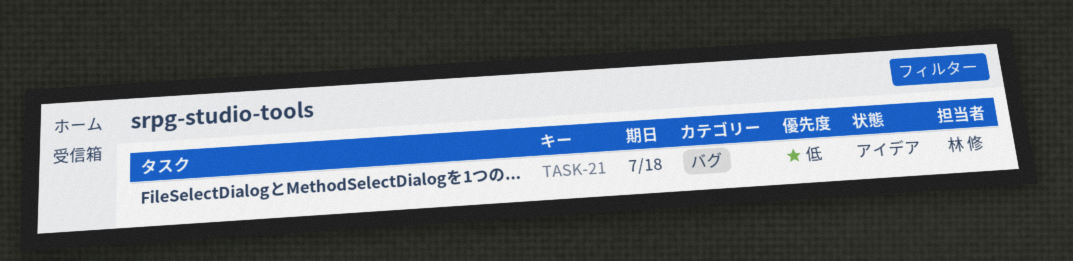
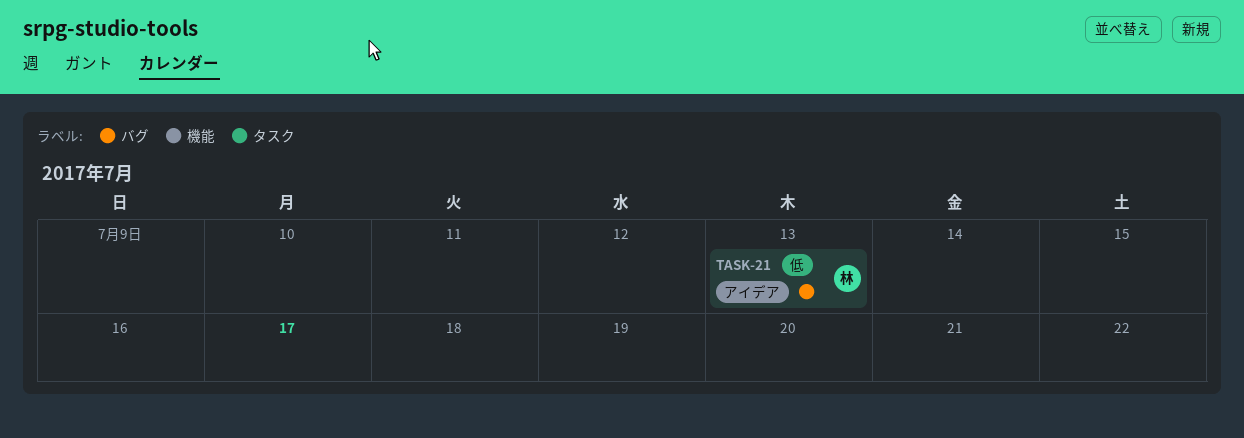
TASK-21, due: Jul 18 -> Jul 13

